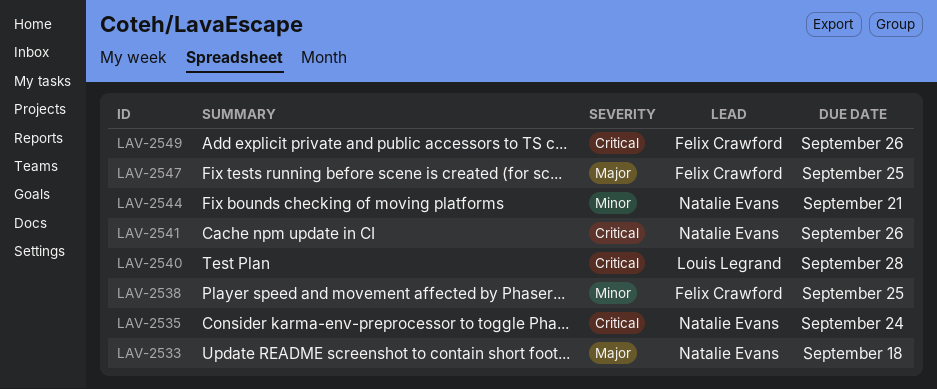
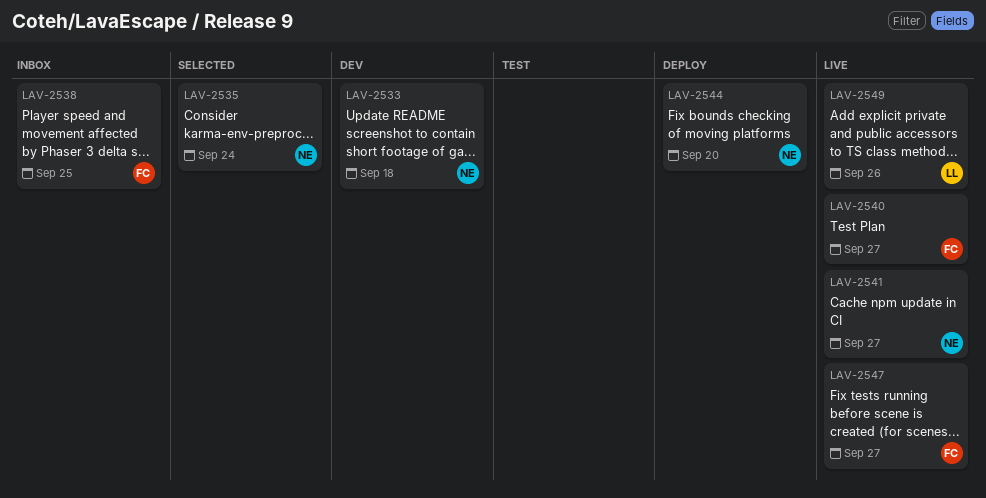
LAV-2540, owner: Louis Legrand -> Felix Crawford
LAV-2540, due: Sep 28 -> Sep 27
LAV-2541, due: Sep 26 -> Sep 27
LAV-2544, due: Sep 21 -> Sep 20
LAV-2547, due: Sep 25 -> Sep 27
LAV-2549, owner: Felix Crawford -> Louis Legrand

